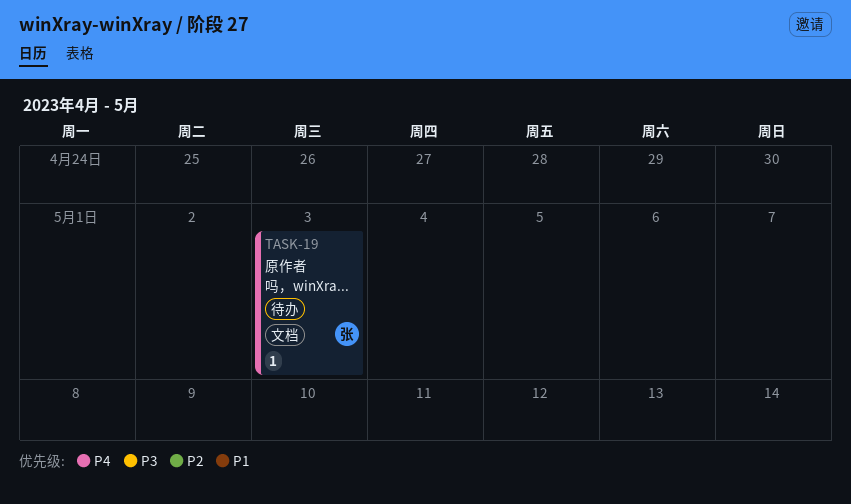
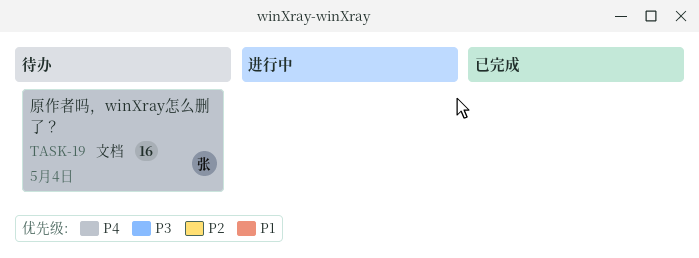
TASK-19, estimate: 1 -> 16
TASK-19, due: May 3 -> May 4

